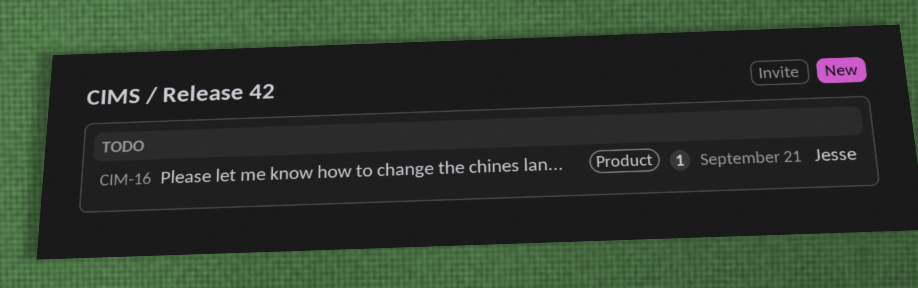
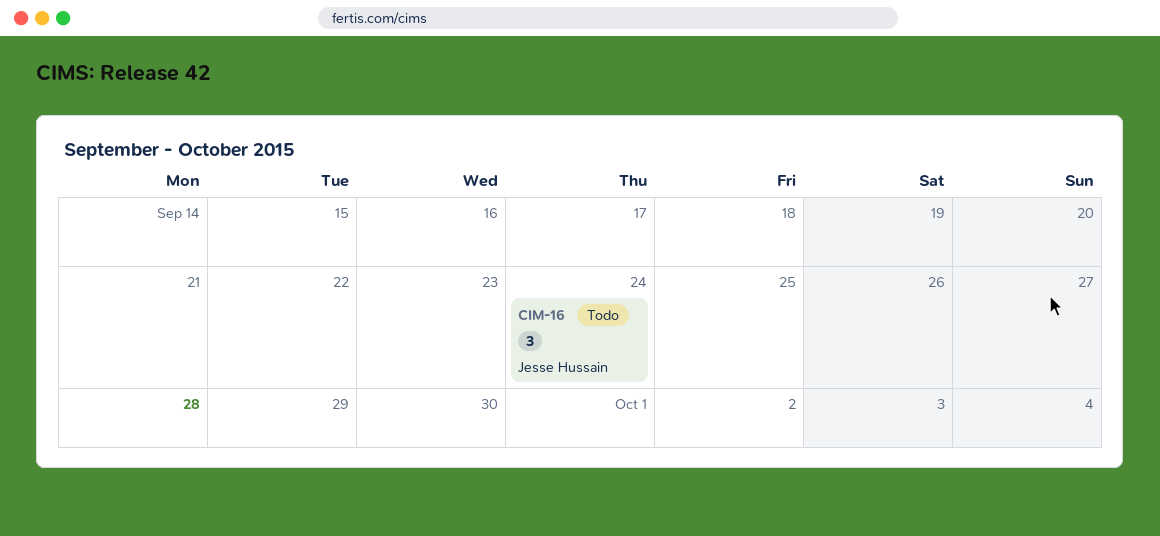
CIM-16, estimate: 1 -> 3
CIM-16, due: Sep 21 -> Sep 24

